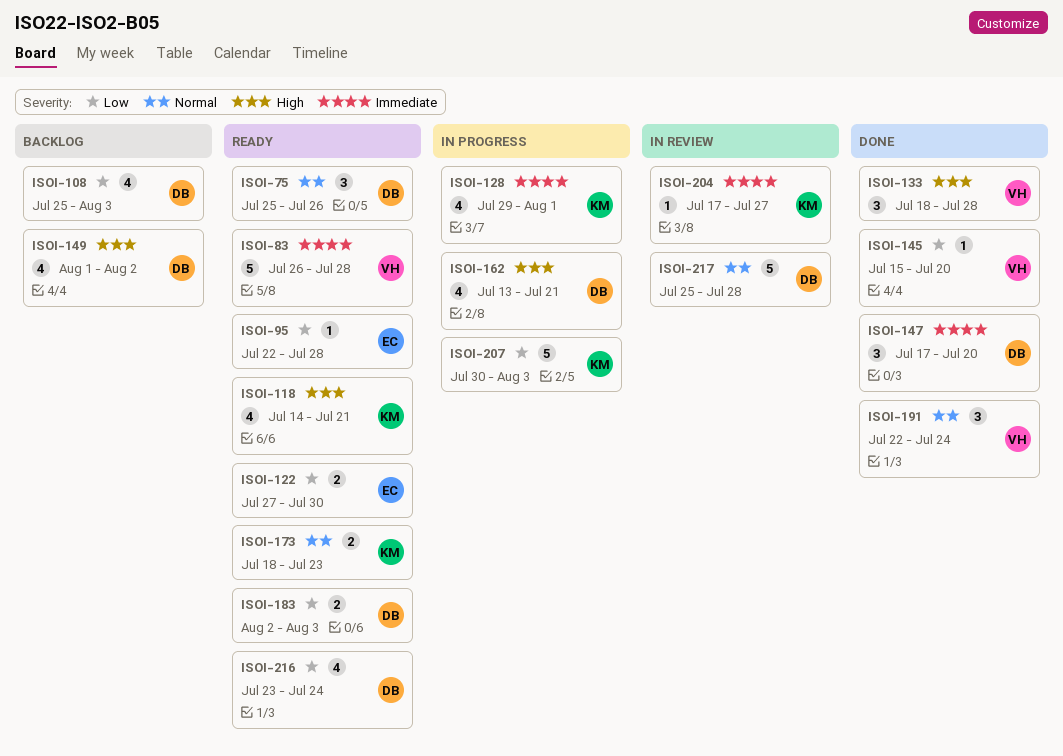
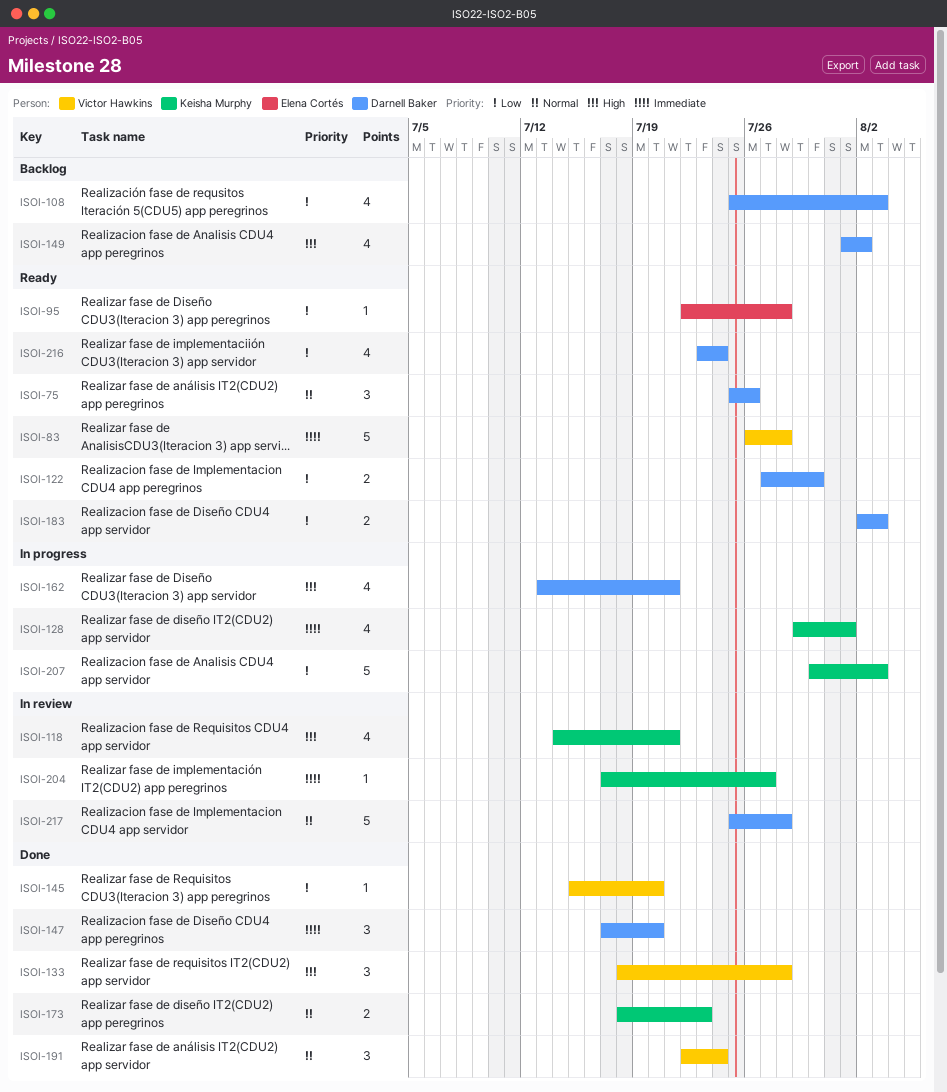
ISOI-118, status: Ready -> In review
ISOI-122, owner: Elena Cortés -> Darnell Baker
ISOI-173, status: Ready -> Done

